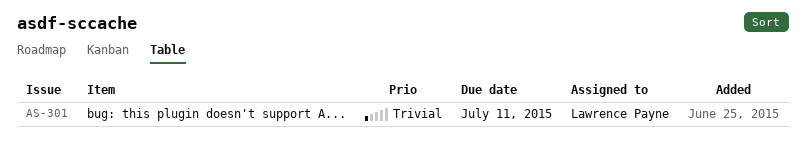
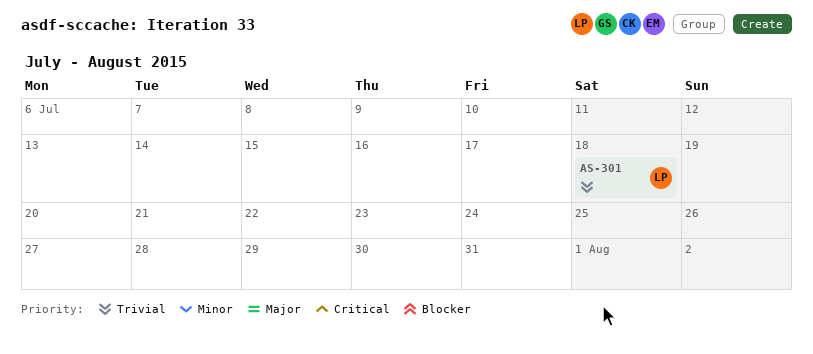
AS-301, due: Jul 11 -> Jul 18

